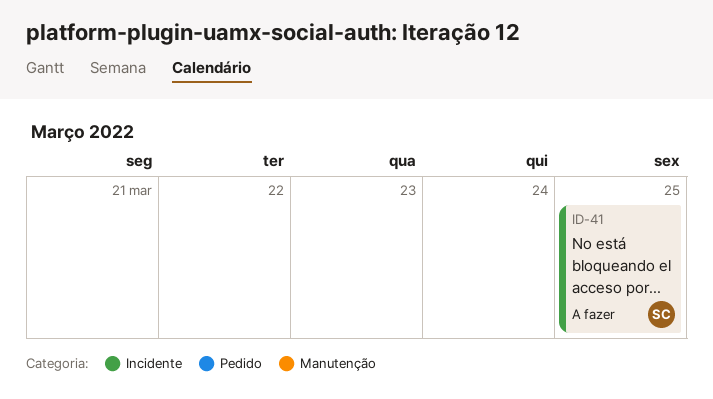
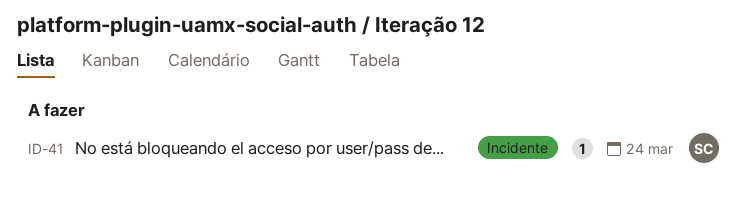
ID-41, due: Mar 25 -> Mar 24

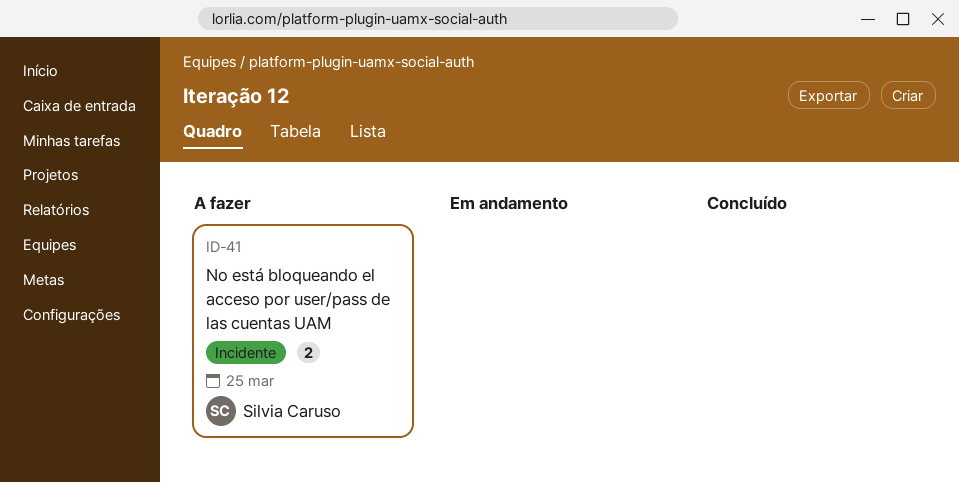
ID-41, estimate: 1 -> 2
ID-41, due: Mar 24 -> Mar 25

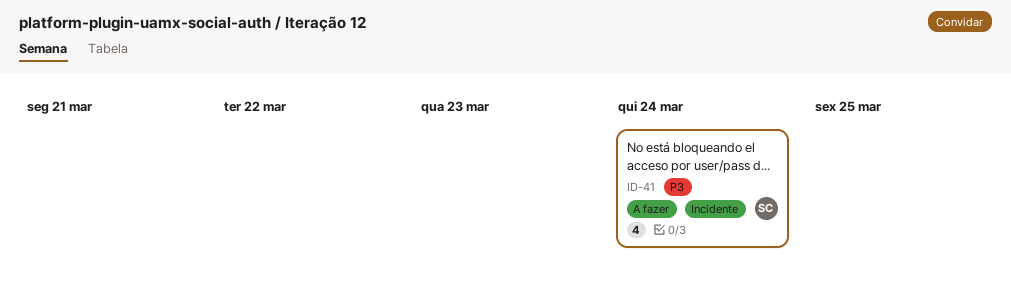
ID-41, estimate: 2 -> 4
ID-41, due: Mar 25 -> Mar 24

